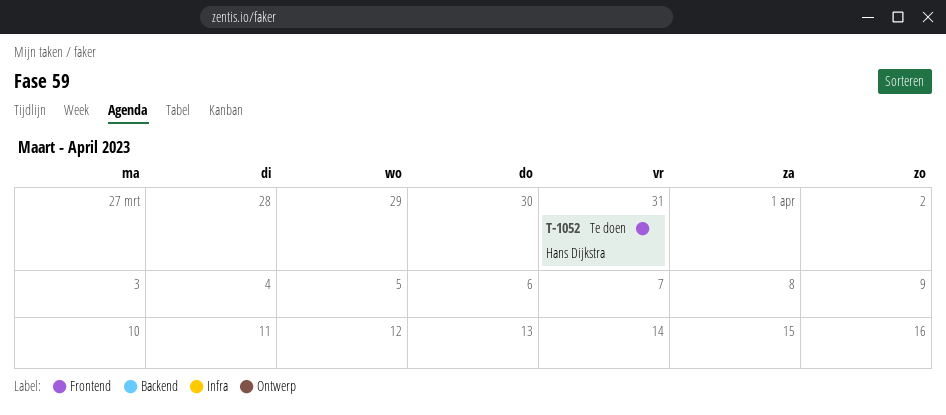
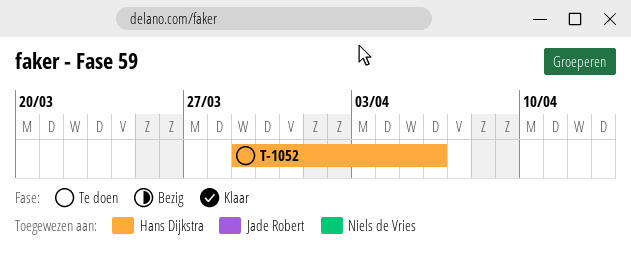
T-1052, due: Mar 31 -> Apr 6

